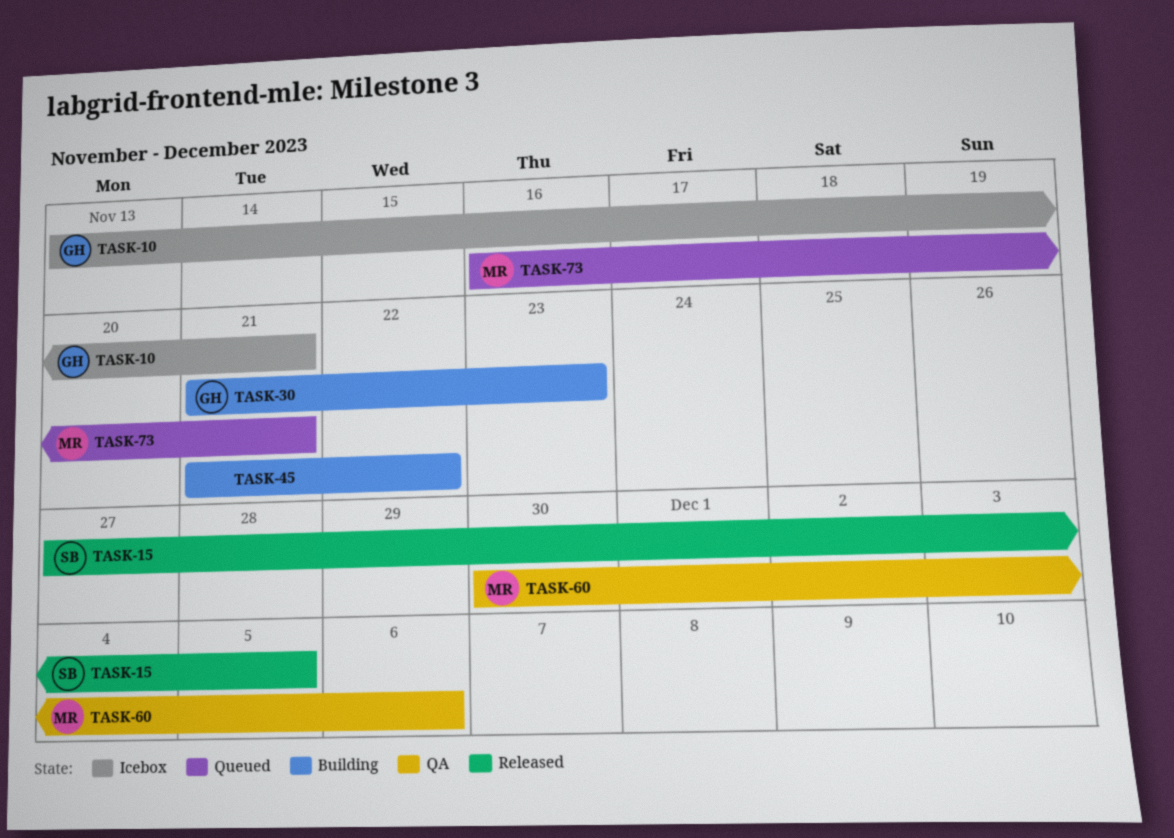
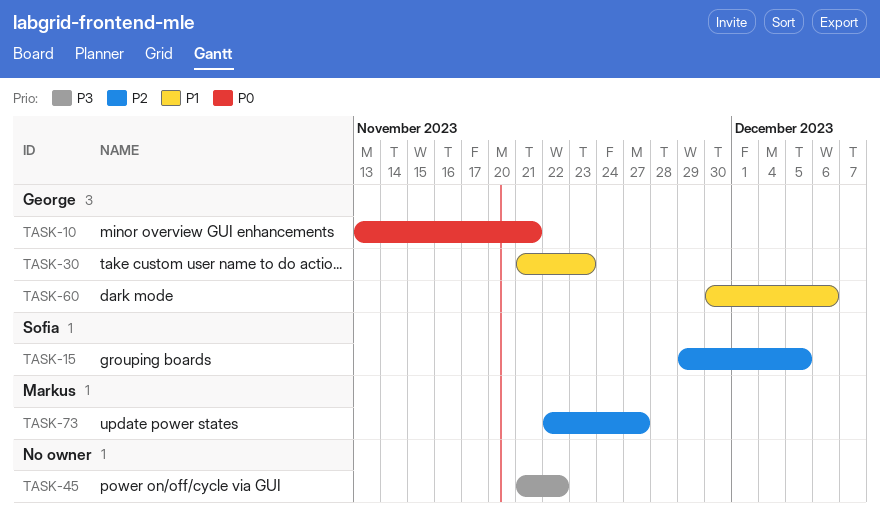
TASK-15, start: Nov 27 -> Nov 29
TASK-60, owner: Markus -> George
TASK-73, start: Nov 16 -> Nov 22
TASK-73, due: Nov 21 -> Nov 27

